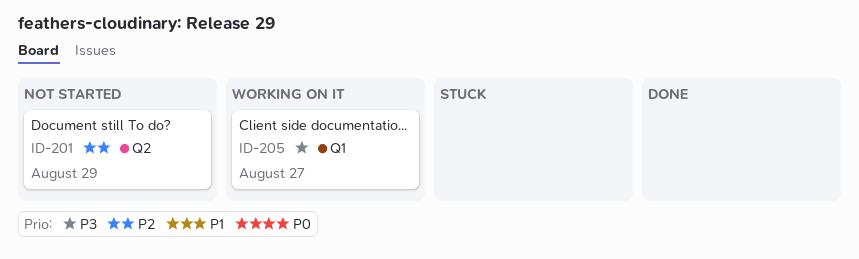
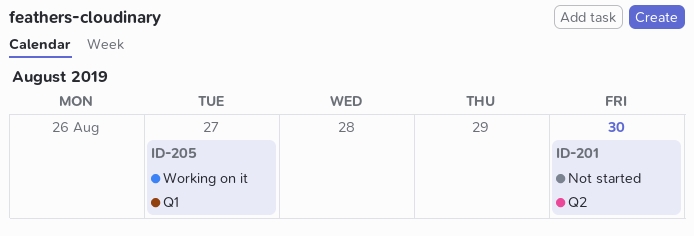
ID-201, day: Aug 29 -> Aug 30

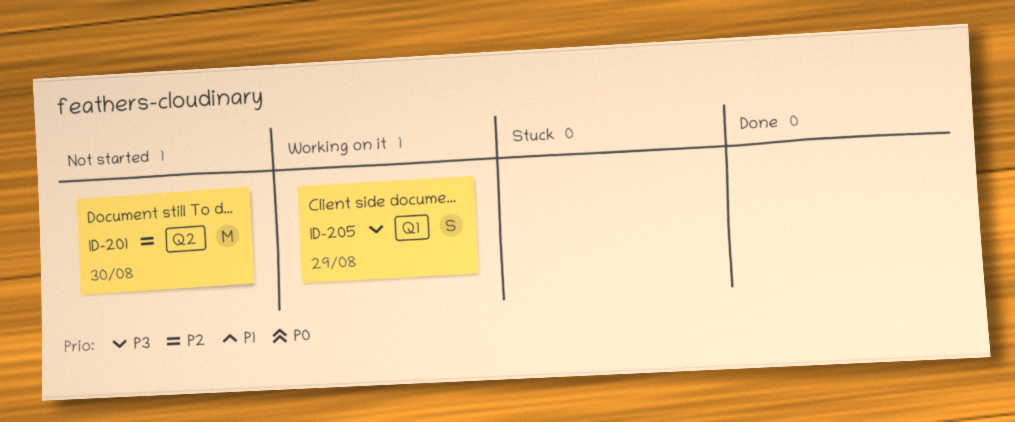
ID-205, day: Aug 27 -> Aug 29

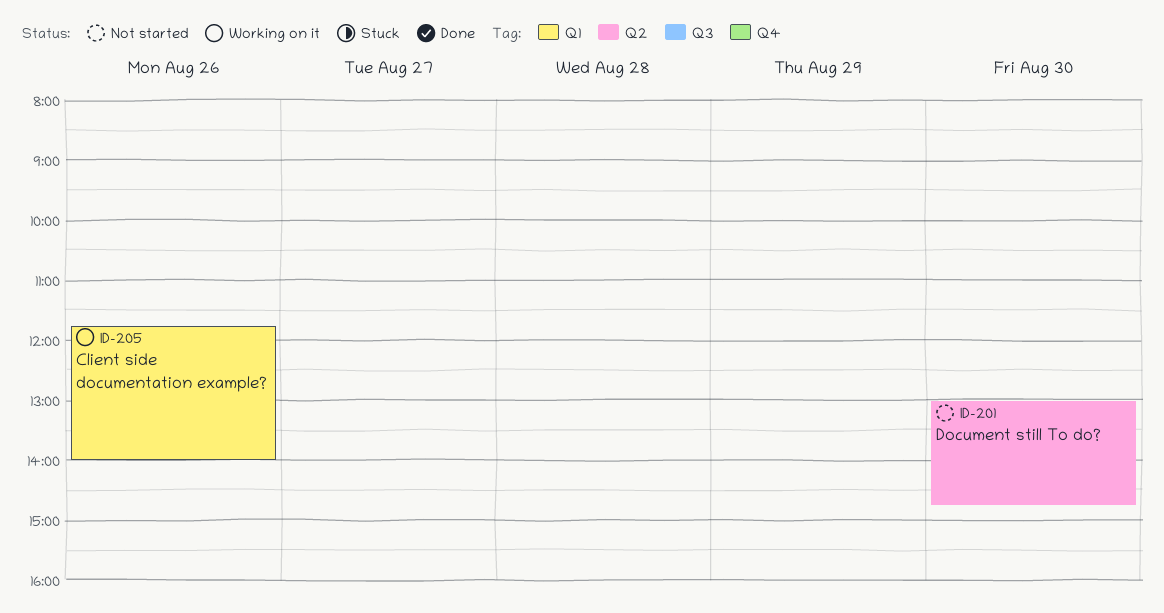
ID-205, day: Aug 29 -> Aug 26

